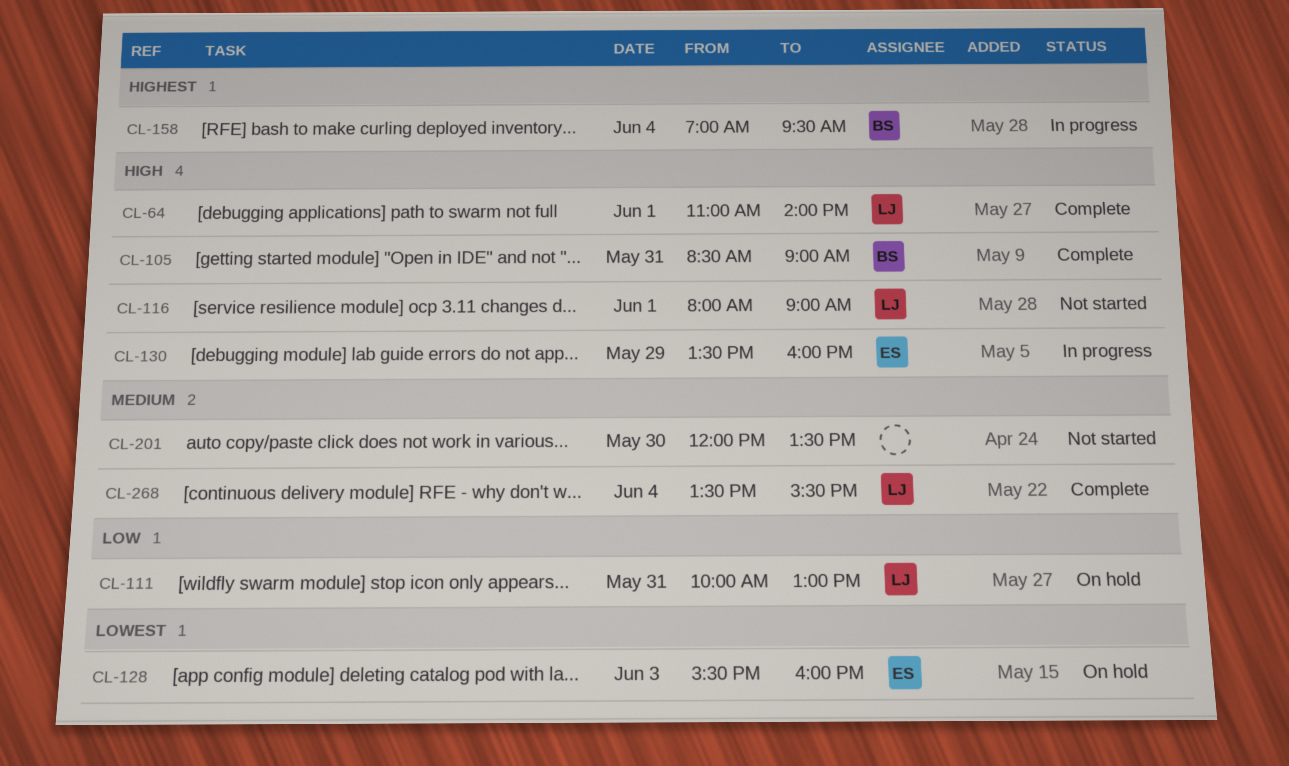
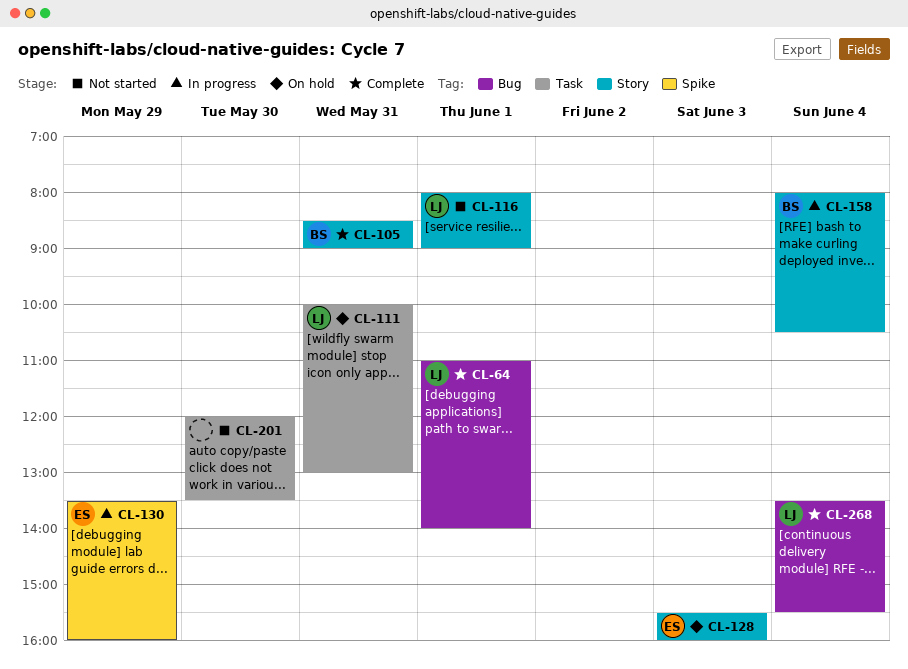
CL-158, begins: 07:00 -> 08:00
CL-158, ends: 09:30 -> 10:30

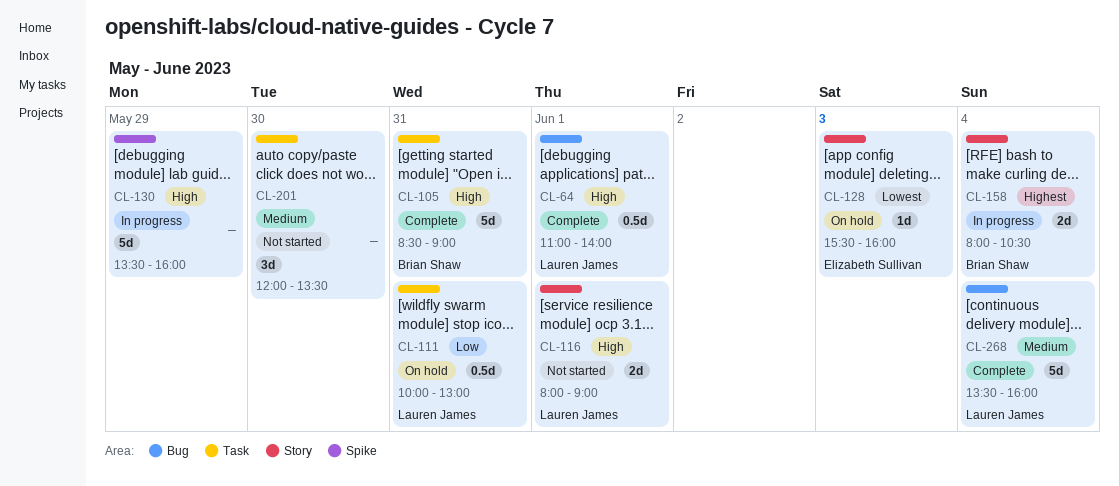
CL-105, label: Story -> Task
CL-130, owner: Elizabeth Sullivan -> none
CL-268, ends: 15:30 -> 16:00

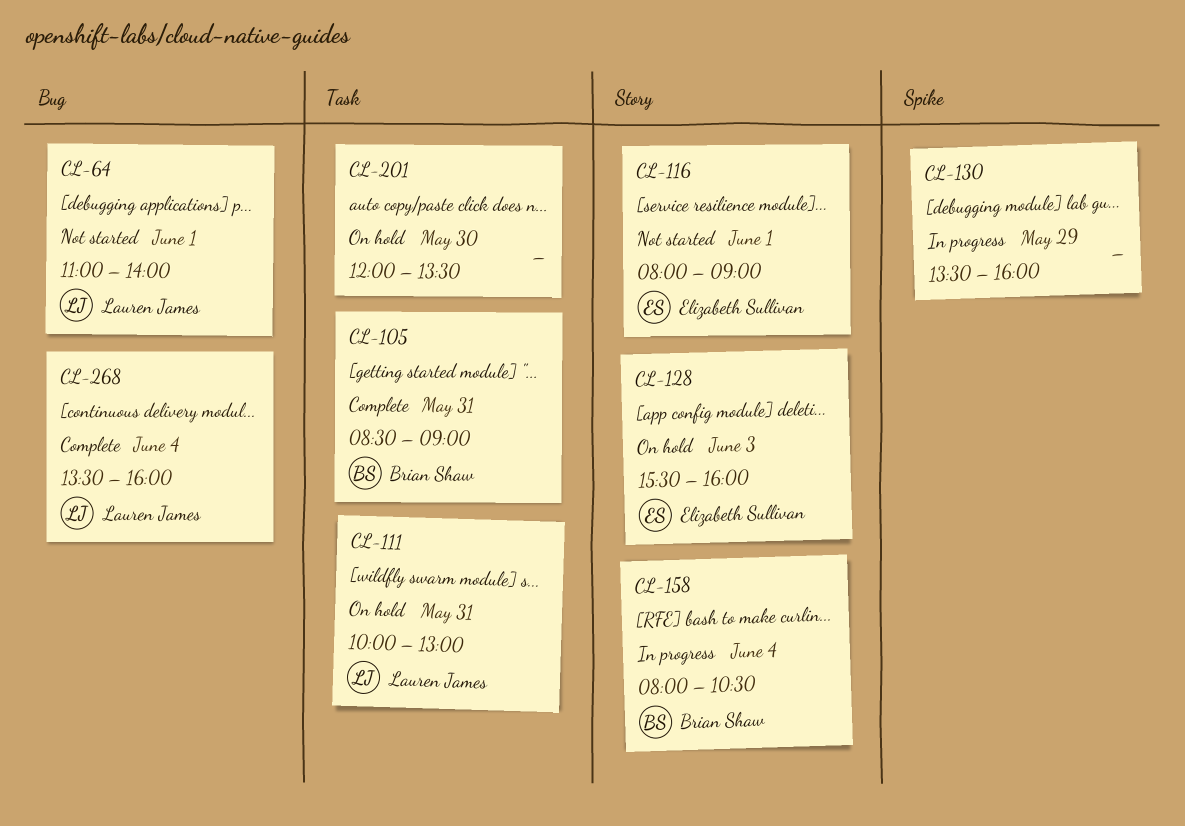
CL-64, status: Complete -> Not started
CL-116, owner: Lauren James -> Elizabeth Sullivan
CL-201, status: Not started -> On hold

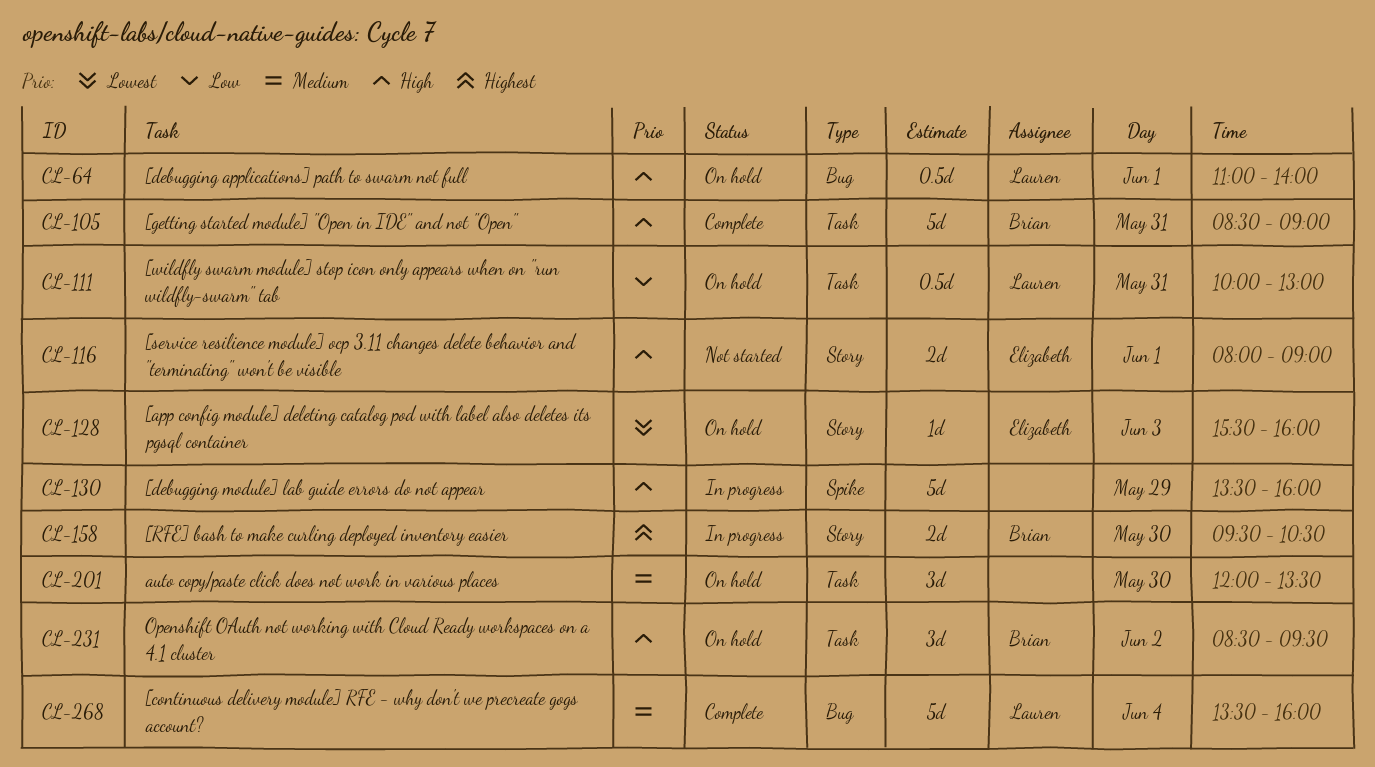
CL-64, status: Not started -> On hold
CL-158, day: Jun 4 -> May 30
CL-158, begins: 08:00 -> 09:30
CL-231: none -> present

